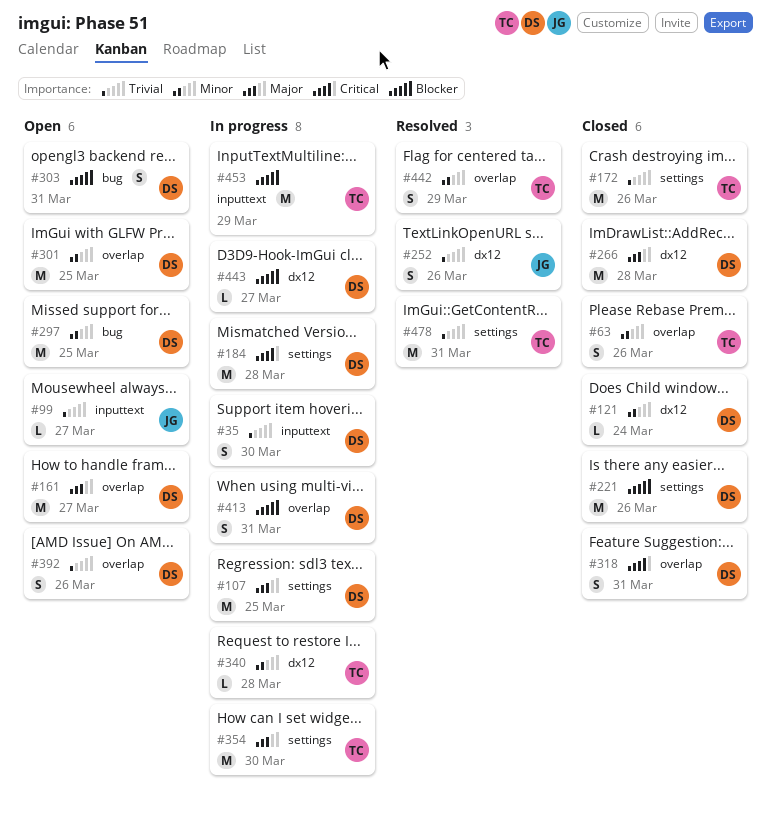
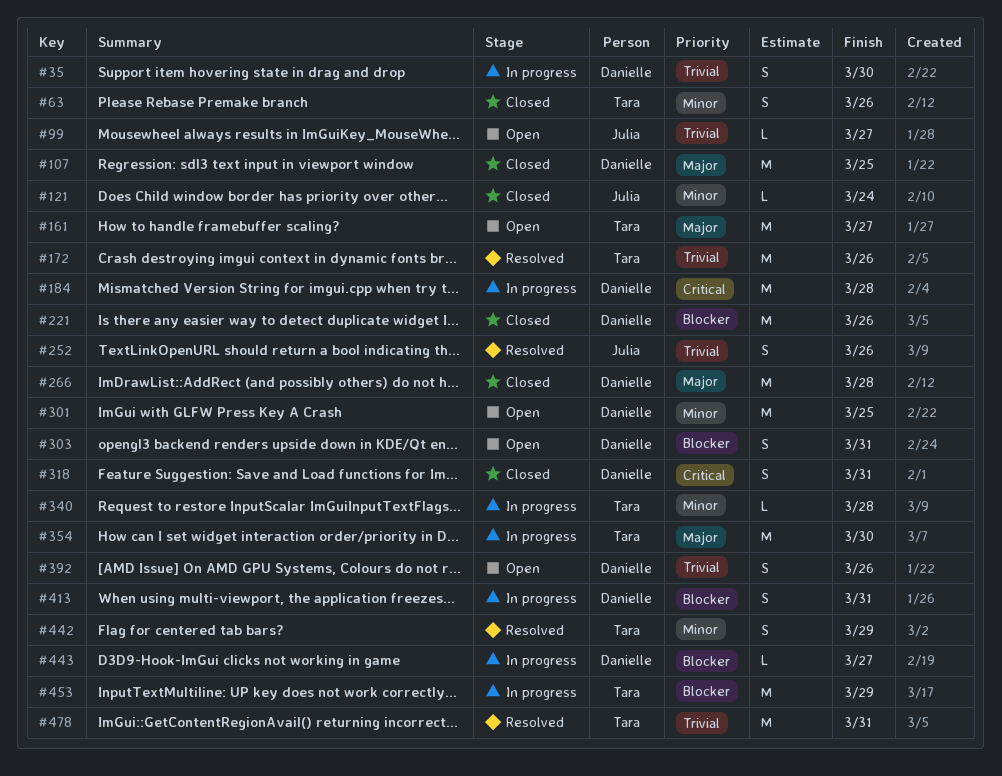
#107, status: In progress -> Closed
#121, owner: Danielle -> Julia
#161, owner: Danielle -> Tara
#172, status: Closed -> Resolved
#297: present -> none

